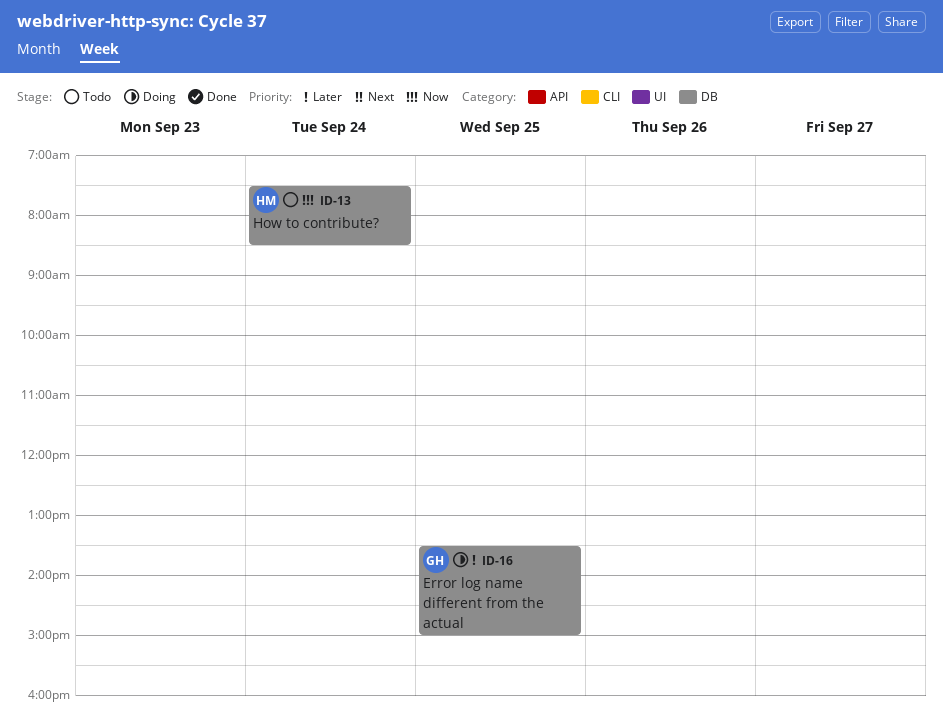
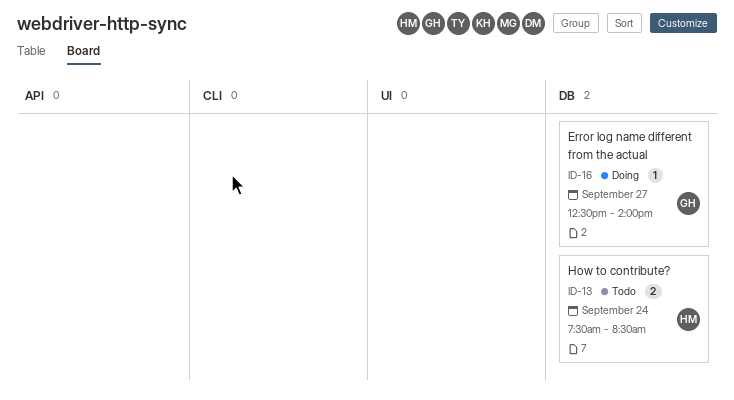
ID-16, day: Sep 25 -> Sep 27
ID-16, begins: 13:30 -> 12:30
ID-16, ends: 15:00 -> 14:00

